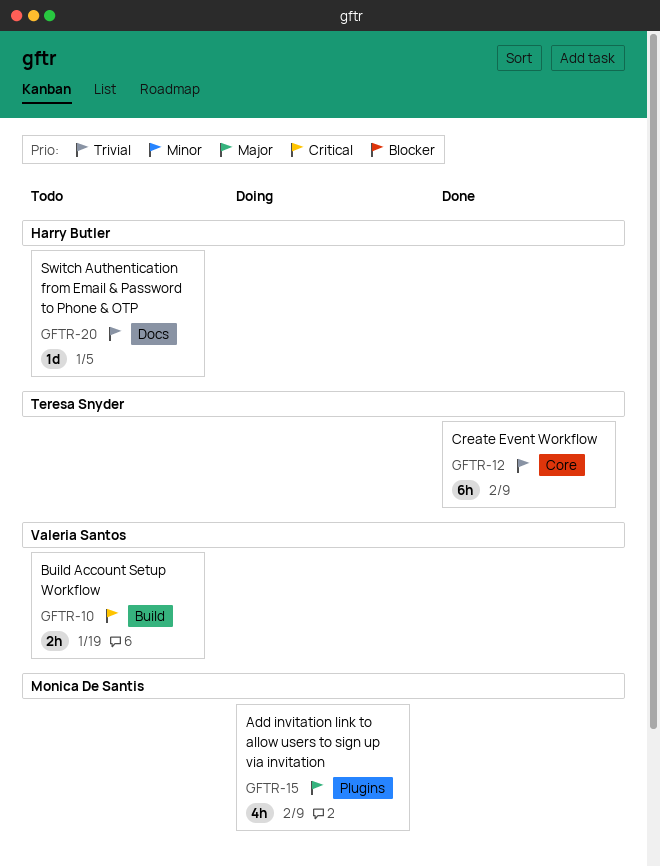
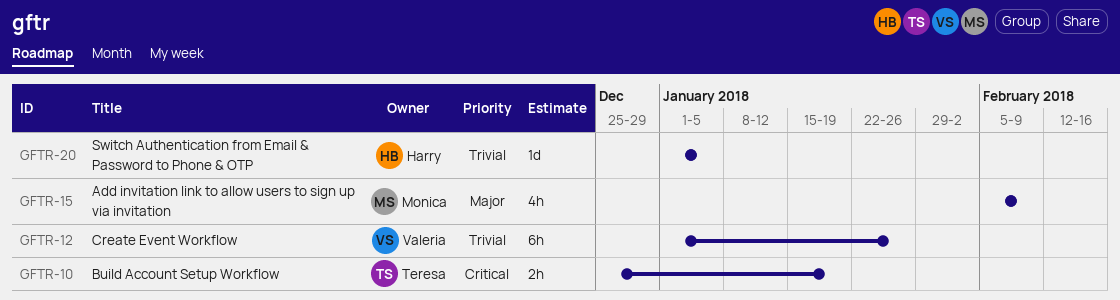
GFTR-10, owner: Valeria Santos -> Teresa Snyder
GFTR-12, owner: Teresa Snyder -> Valeria Santos
GFTR-12, due: Feb 9 -> Jan 26

